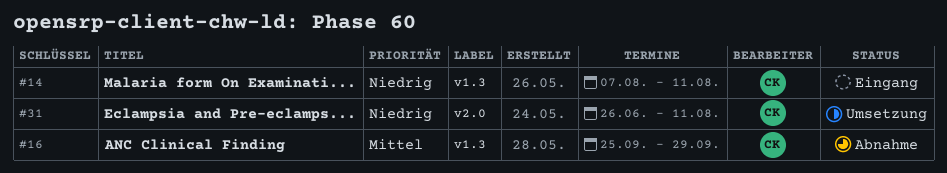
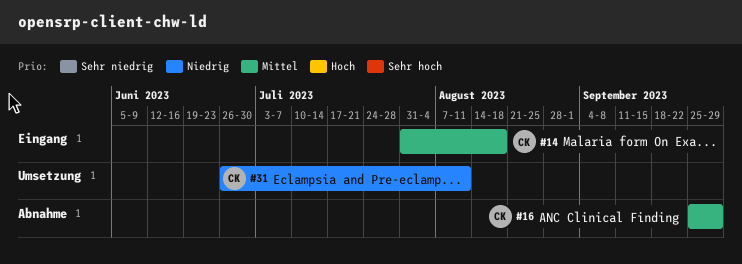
#14, priority: Niedrig -> Mittel
#14, start: Aug 7 -> Jul 31
#14, due: Aug 11 -> Aug 18

